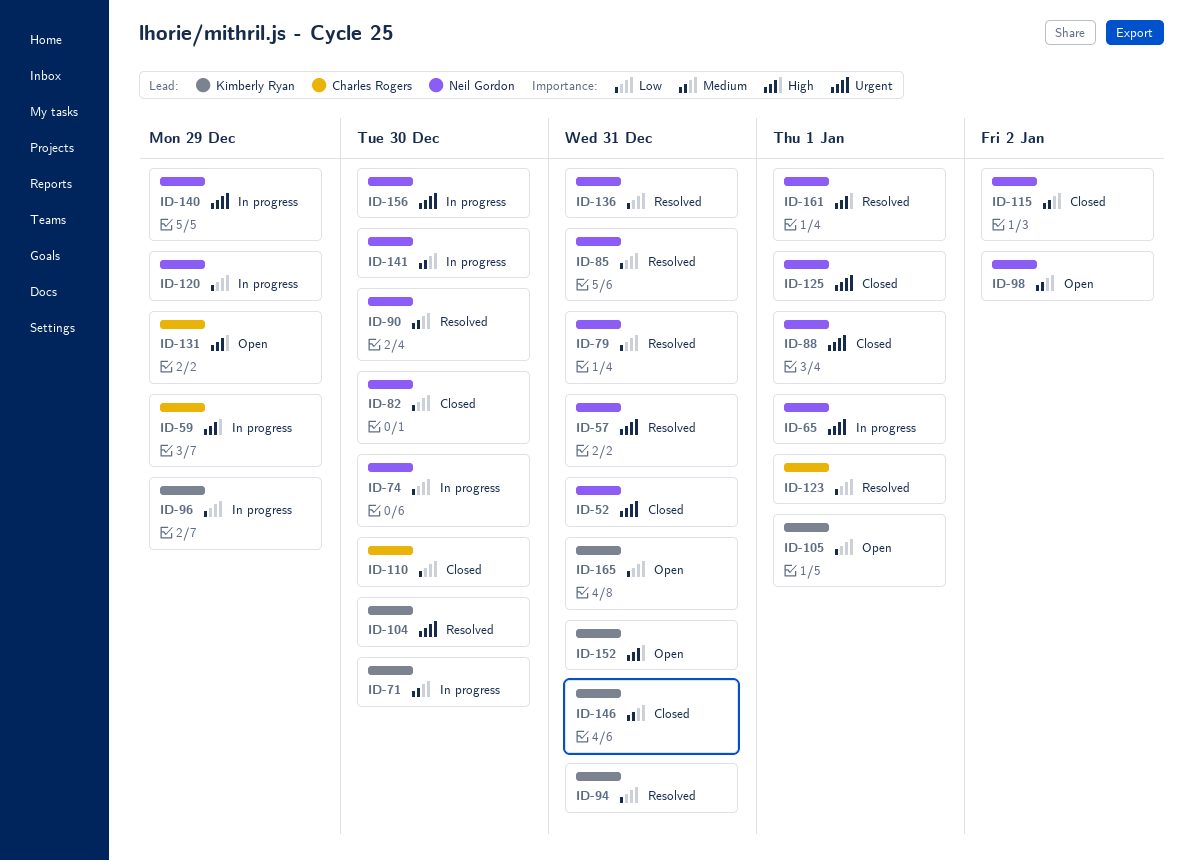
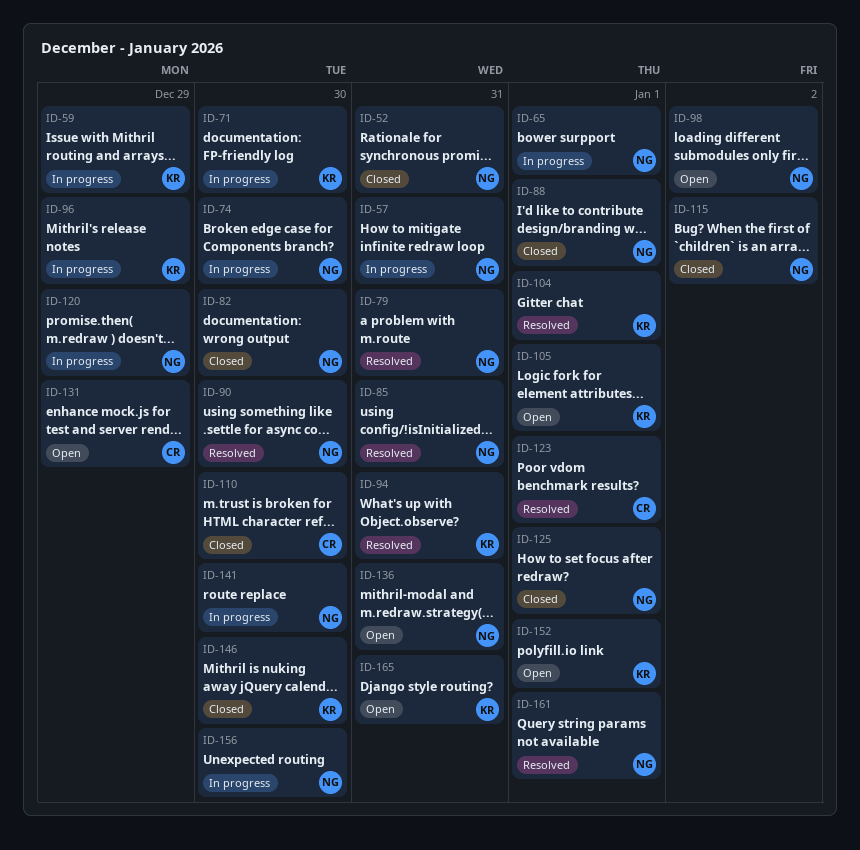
ID-57, status: Resolved -> In progress
ID-59, owner: Charles Rogers -> Kimberly Ryan
ID-104, due: Dec 30 -> Jan 1
ID-136, status: Resolved -> Open
ID-140: present -> none
ID-146, due: Dec 31 -> Dec 30
ID-152, due: Dec 31 -> Jan 1

